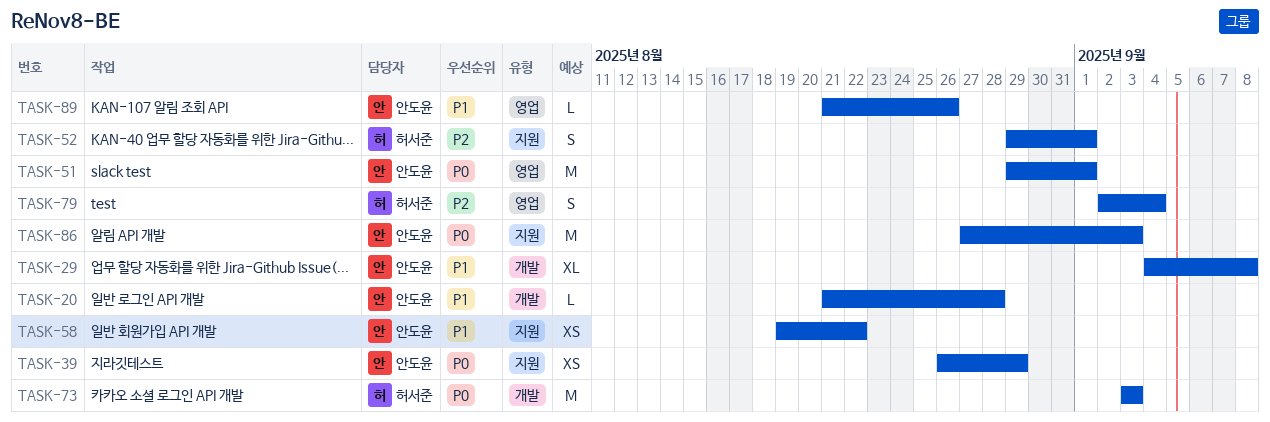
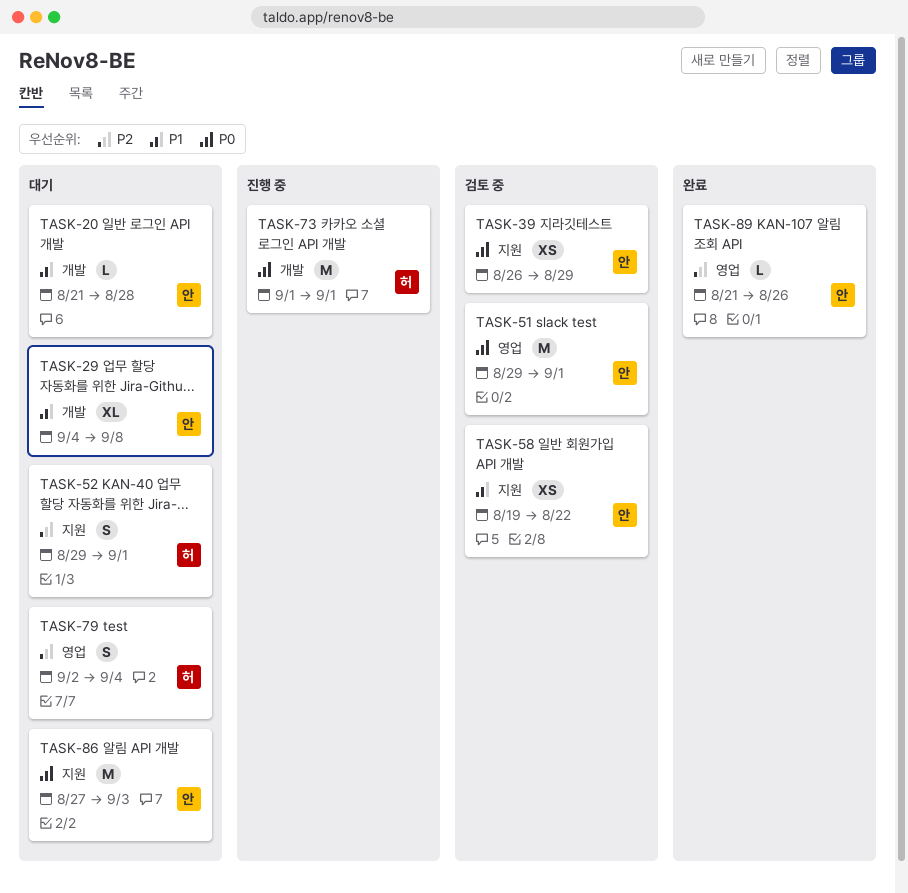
TASK-73, start: Sep 3 -> Sep 1
TASK-73, due: Sep 3 -> Sep 1
TASK-89, priority: P1 -> P2

